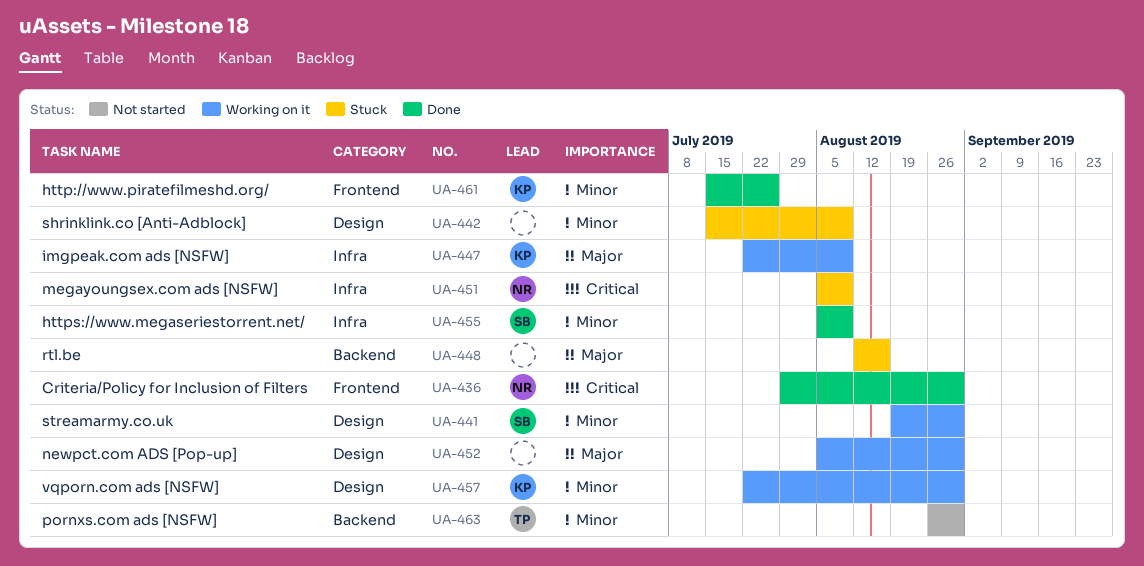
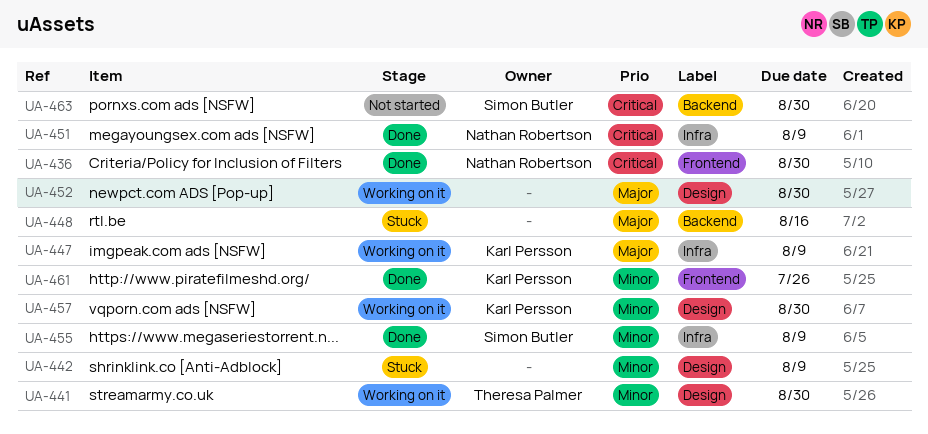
UA-441, owner: Simon Butler -> Theresa Palmer
UA-451, status: Stuck -> Done
UA-463, owner: Theresa Palmer -> Simon Butler
UA-463, priority: Minor -> Critical

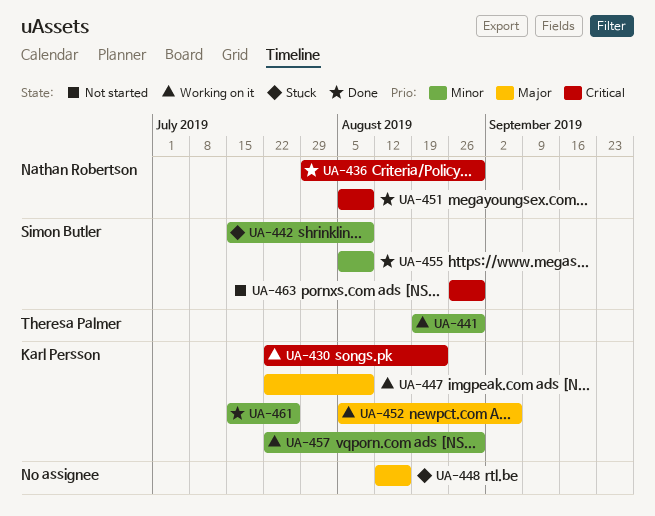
UA-430: none -> present
UA-442, owner: none -> Simon Butler
UA-452, owner: none -> Karl Persson
UA-452, due: Aug 30 -> Sep 6

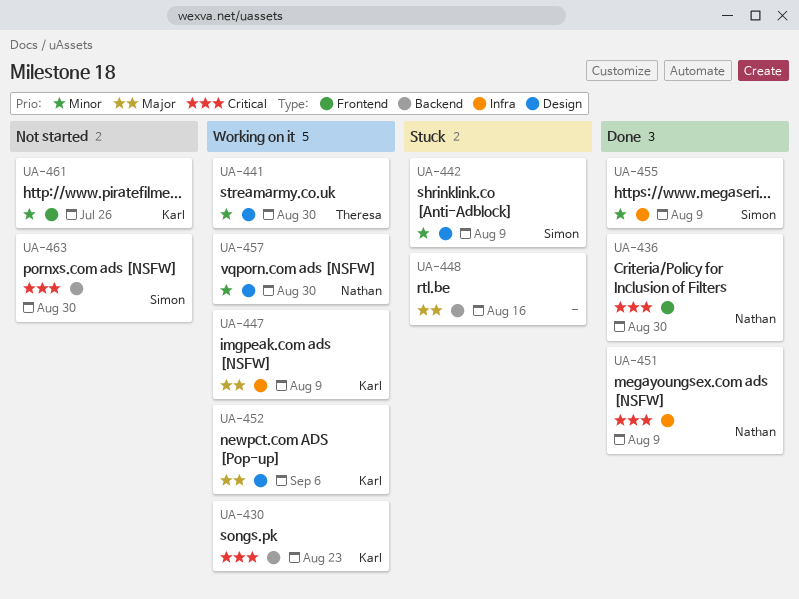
UA-457, owner: Karl Persson -> Nathan Robertson
UA-461, status: Done -> Not started

